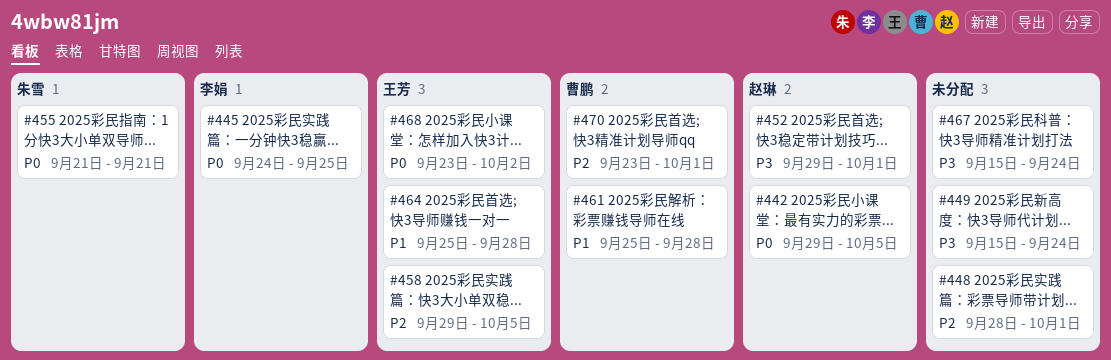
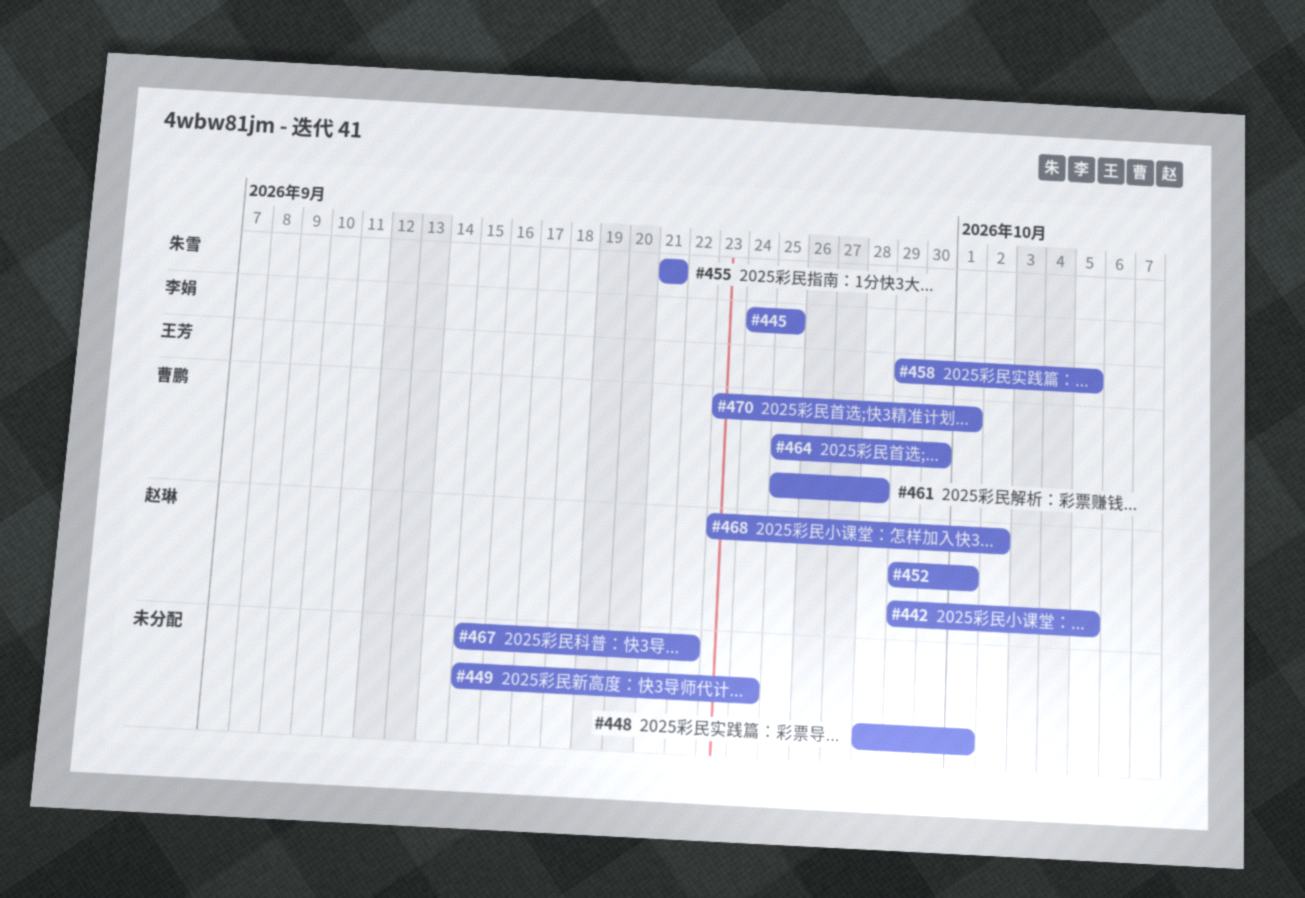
#464, owner: 王芳 -> 曹鹏
#464, due: Sep 28 -> Sep 30
#467, due: Sep 24 -> Sep 22
#468, owner: 王芳 -> 赵琳

